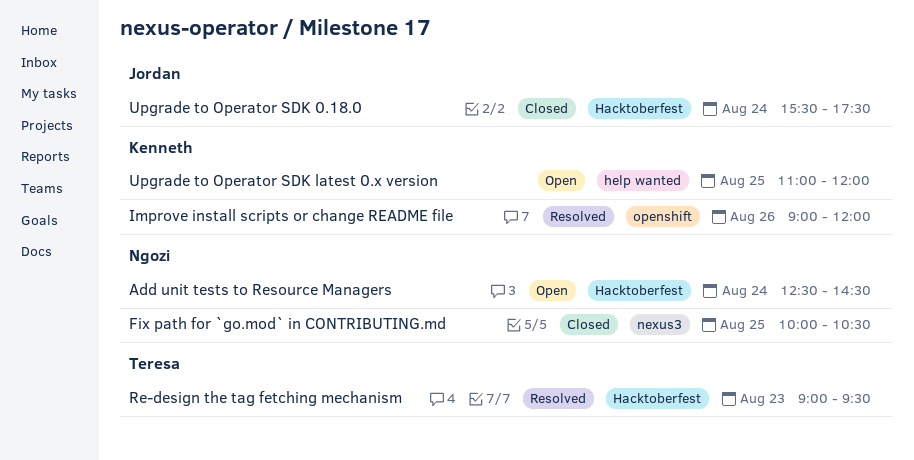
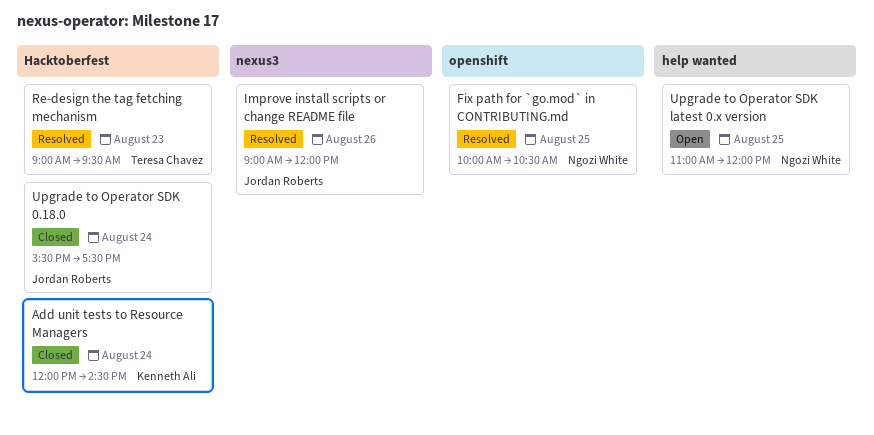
Add unit tests to Resource Managers, status: Open -> Closed
Add unit tests to Resource Managers, owner: Ngozi White -> Kenneth Ali
Add unit tests to Resource Managers, begins: 12:30 -> 12:00
Fix path for `go.mod` in CONTRIBUTING.md, status: Closed -> Resolved
Fix path for `go.mod` in CONTRIBUTING.md, label: nexus3 -> openshift
Improve install scripts or change README file, owner: Kenneth Ali -> Jordan Roberts
Improve install scripts or change README file, label: openshift -> nexus3
Upgrade to Operator SDK latest 0.x version, owner: Kenneth Ali -> Ngozi White

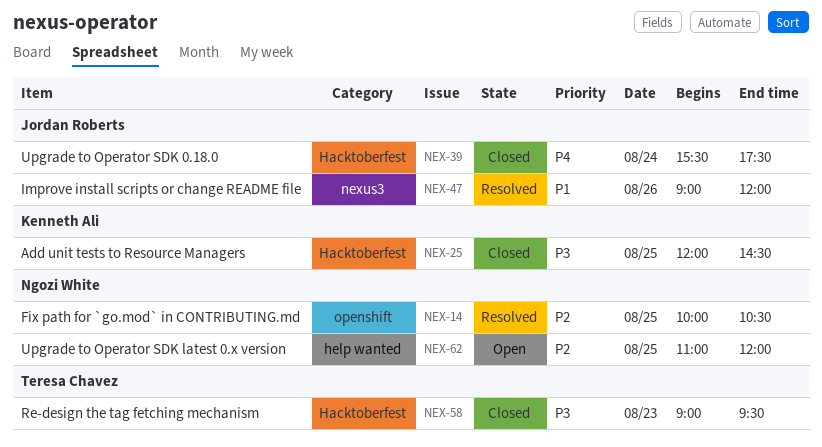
Add unit tests to Resource Managers, day: Aug 24 -> Aug 25
Re-design the tag fetching mechanism, status: Resolved -> Closed

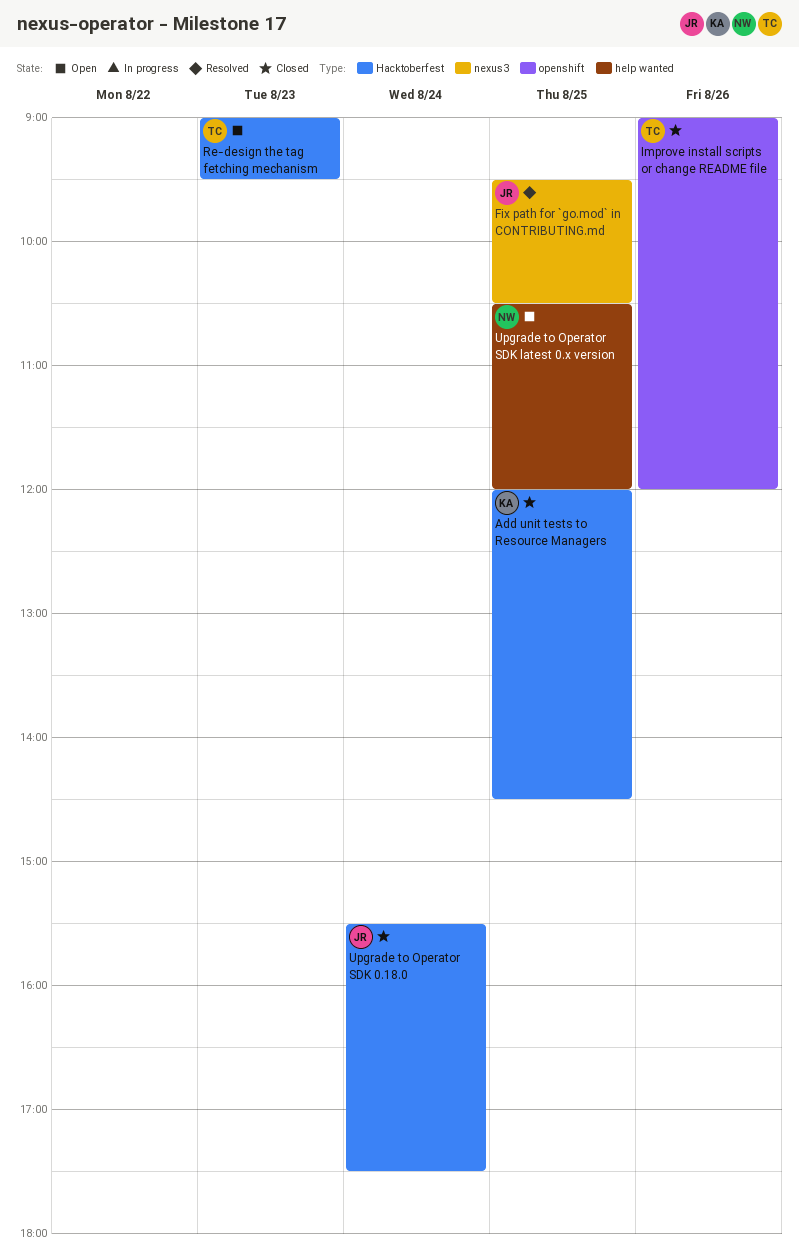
Fix path for `go.mod` in CONTRIBUTING.md, owner: Ngozi White -> Jordan Roberts
Fix path for `go.mod` in CONTRIBUTING.md, label: openshift -> nexus3
Fix path for `go.mod` in CONTRIBUTING.md, begins: 10:00 -> 09:30
Improve install scripts or change README file, status: Resolved -> Closed
Improve install scripts or change README file, owner: Jordan Roberts -> Teresa Chavez
Improve install scripts or change README file, label: nexus3 -> openshift
Re-design the tag fetching mechanism, status: Closed -> Open
Upgrade to Operator SDK latest 0.x version, begins: 11:00 -> 10:30

